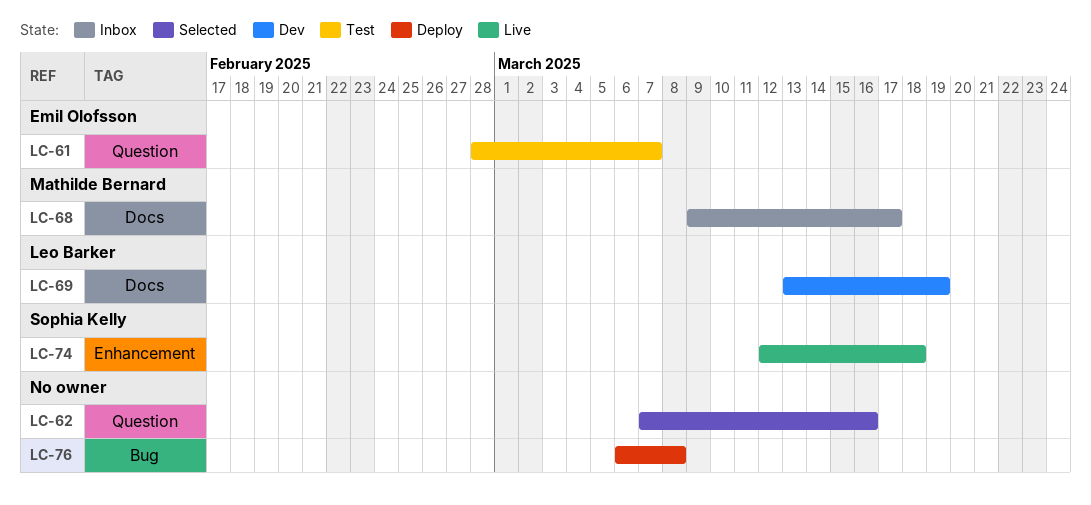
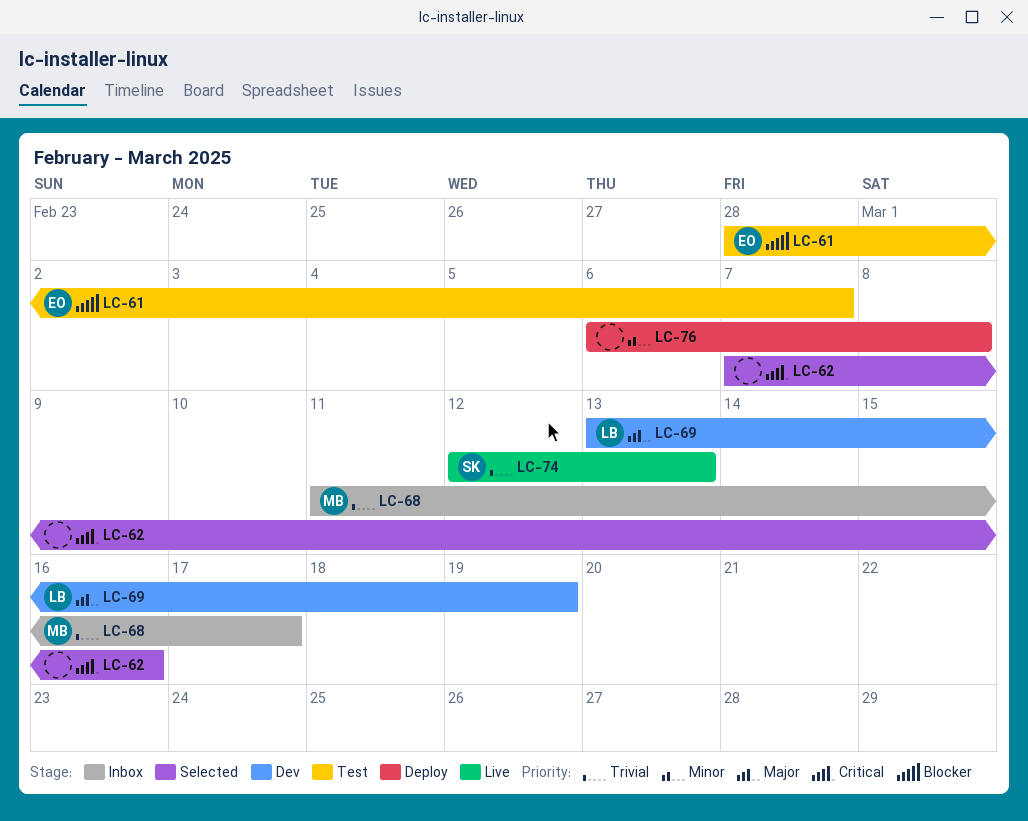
LC-68, start: Mar 9 -> Mar 11
LC-74, due: Mar 18 -> Mar 13

